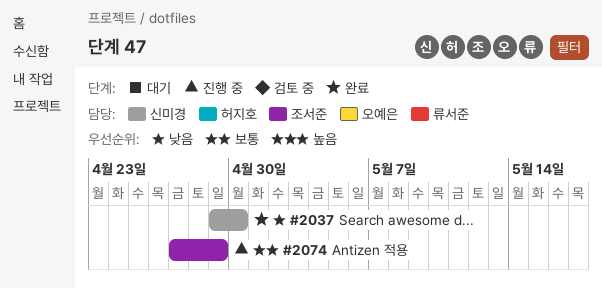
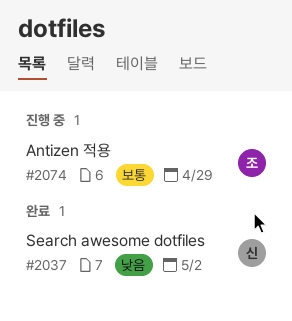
#2037, due: Apr 30 -> May 2

